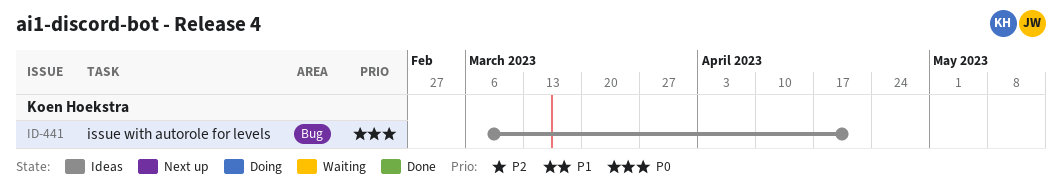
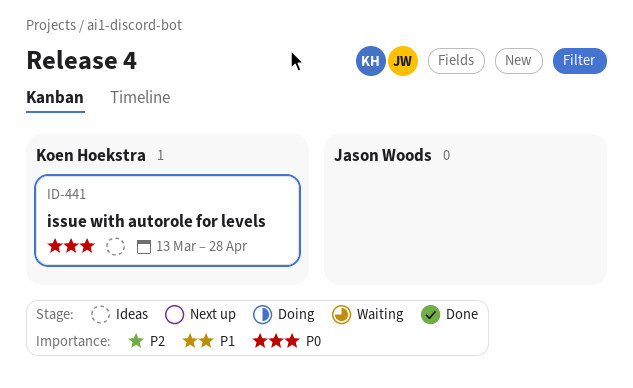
ID-441, start: Mar 6 -> Mar 13
ID-441, due: Apr 21 -> Apr 28

